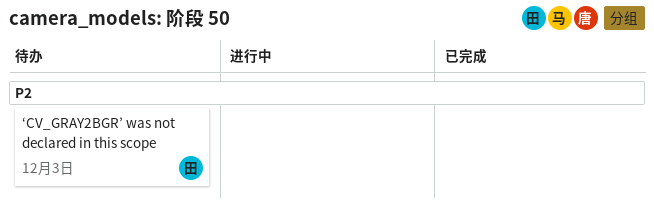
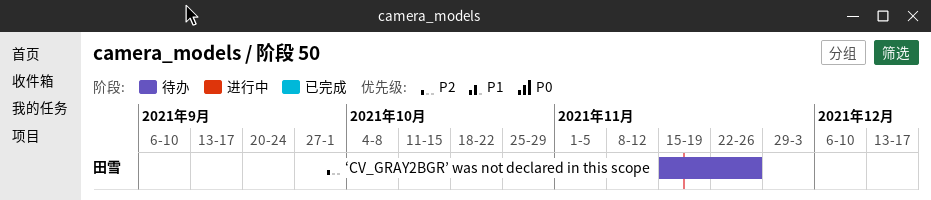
‘CV_GRAY2BGR’ was not declared in this scope, due: Dec 3 -> Nov 26

